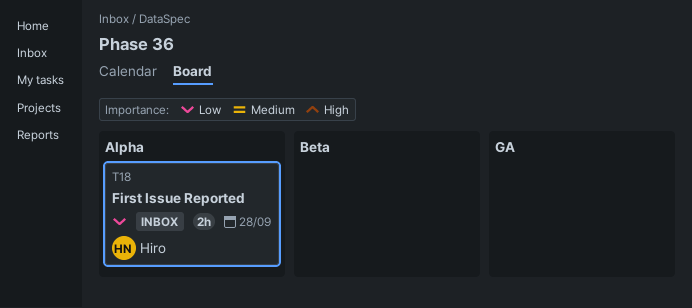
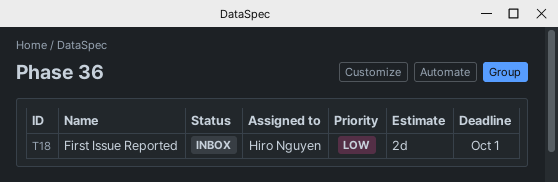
T18, estimate: 2h -> 2d
T18, due: Sep 28 -> Oct 1

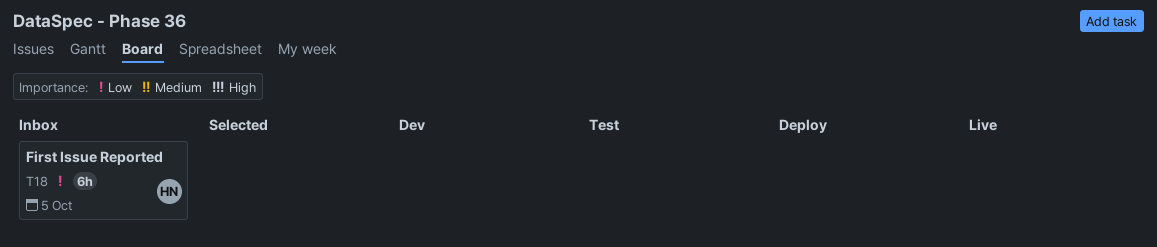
T18, estimate: 2d -> 6h
T18, due: Oct 1 -> Oct 5

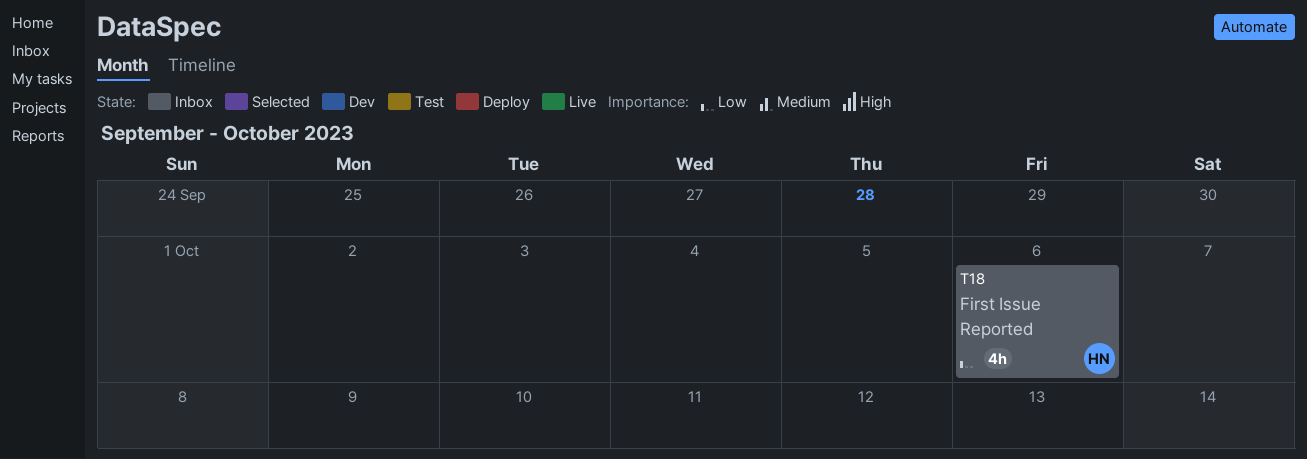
T18, estimate: 6h -> 4h
T18, due: Oct 5 -> Oct 6

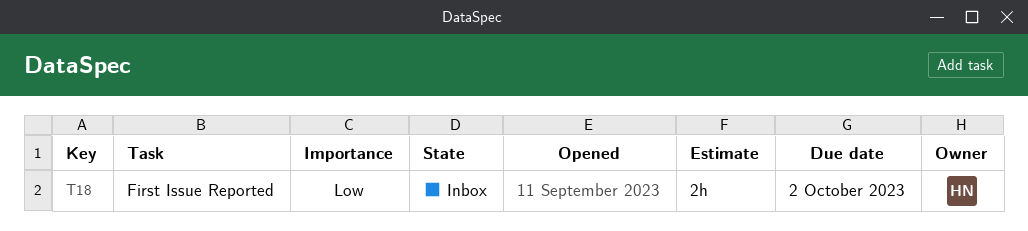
T18, estimate: 4h -> 2h
T18, due: Oct 6 -> Oct 2

